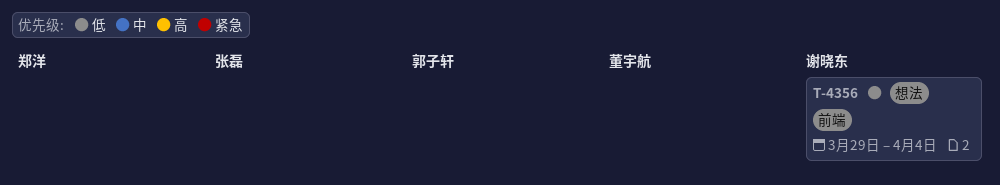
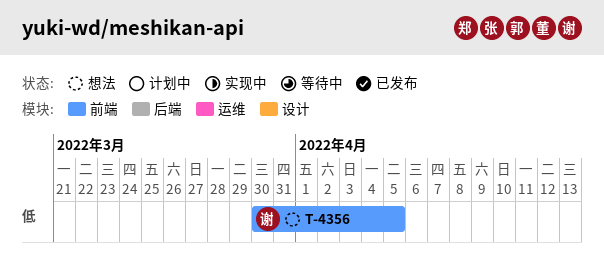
T-4356, start: Mar 29 -> Mar 30
T-4356, due: Apr 4 -> Apr 5

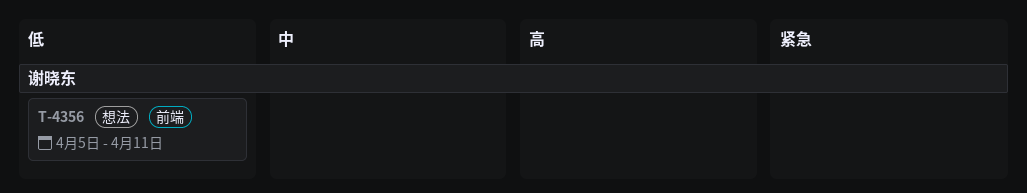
T-4356, start: Mar 30 -> Apr 5
T-4356, due: Apr 5 -> Apr 11

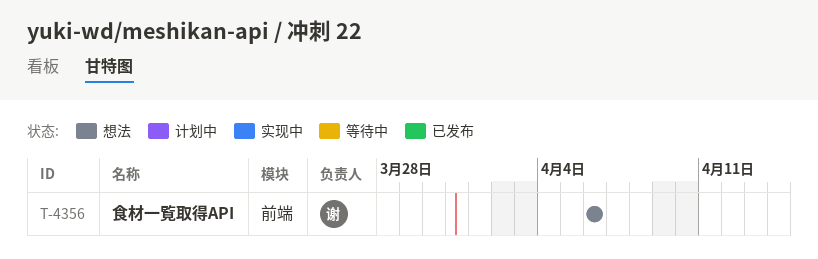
T-4356, start: Apr 5 -> Apr 6
T-4356, due: Apr 11 -> Apr 6

